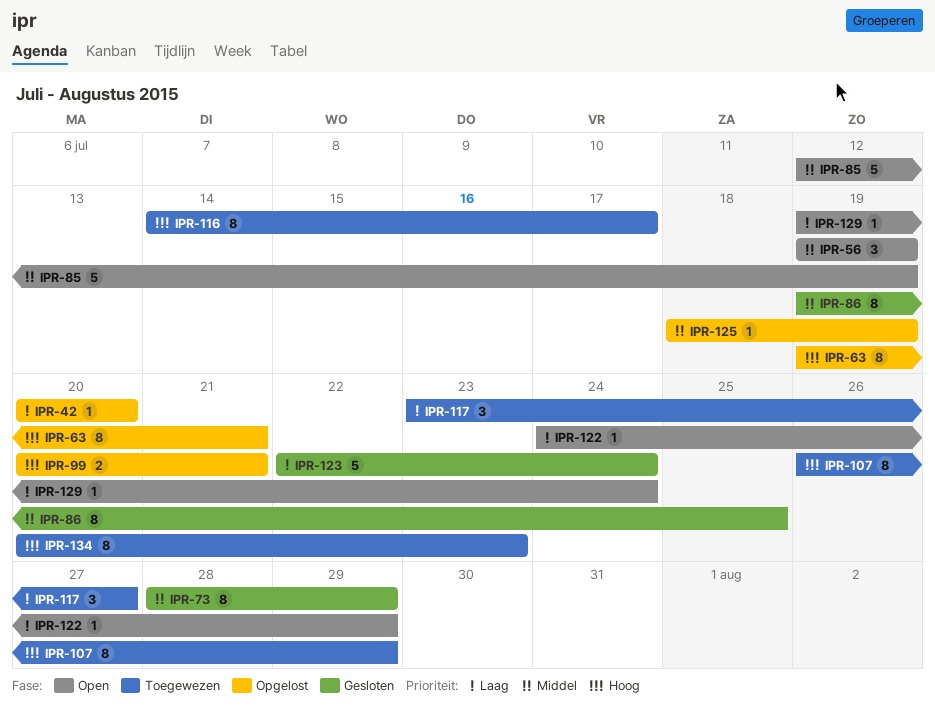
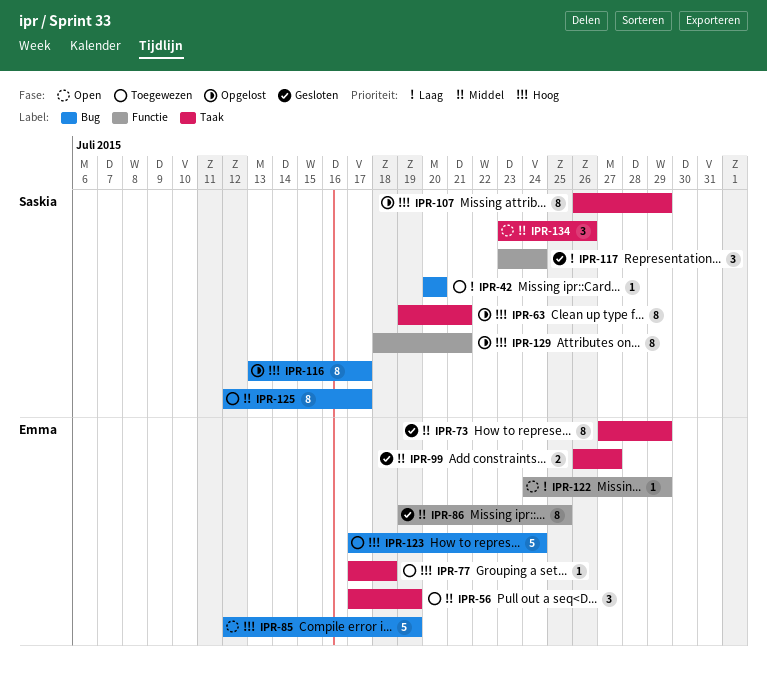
IPR-42, status: Opgelost -> Toegewezen
IPR-56, status: Open -> Toegewezen
IPR-56, start: Jul 19 -> Jul 17
IPR-73, start: Jul 28 -> Jul 27
IPR-77: none -> present
IPR-85, priority: Middel -> Hoog
IPR-99, status: Opgelost -> Gesloten
IPR-99, priority: Hoog -> Middel
IPR-99, start: Jul 20 -> Jul 26
IPR-99, due: Jul 21 -> Jul 27
IPR-107, status: Toegewezen -> Opgelost
IPR-116, status: Toegewezen -> Opgelost
IPR-116, start: Jul 14 -> Jul 13
IPR-117, status: Toegewezen -> Gesloten
IPR-117, due: Jul 27 -> Jul 24
IPR-123, status: Gesloten -> Toegewezen
IPR-123, priority: Laag -> Hoog
IPR-123, start: Jul 22 -> Jul 17
IPR-125, status: Opgelost -> Toegewezen
IPR-125, estimate: 1 -> 8
IPR-125, start: Jul 18 -> Jul 12
IPR-125, due: Jul 19 -> Jul 17
IPR-129, status: Open -> Opgelost
IPR-129, priority: Laag -> Hoog
IPR-129, estimate: 1 -> 8
IPR-129, start: Jul 19 -> Jul 18
IPR-129, due: Jul 24 -> Jul 21
IPR-134, status: Toegewezen -> Open
IPR-134, priority: Hoog -> Middel
IPR-134, estimate: 8 -> 3
IPR-134, start: Jul 20 -> Jul 23
IPR-134, due: Jul 23 -> Jul 26

